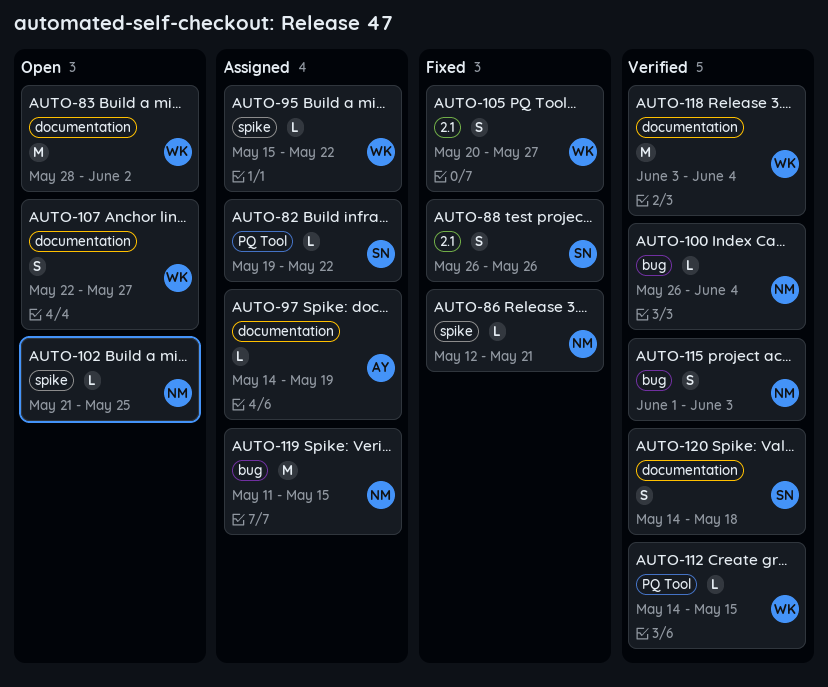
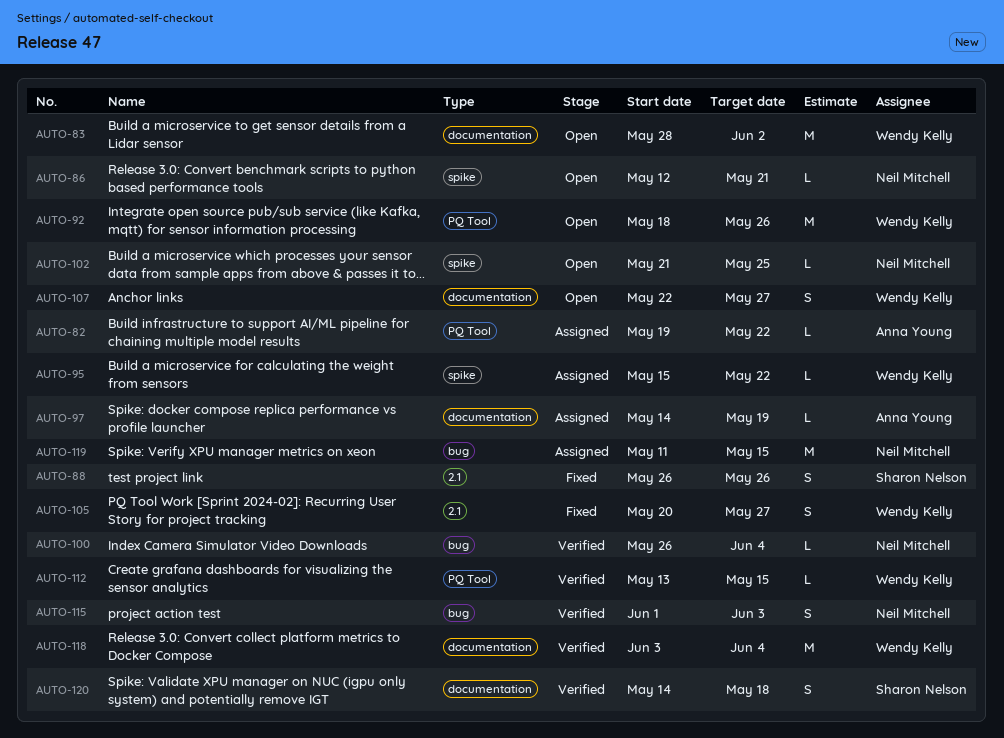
AUTO-82, owner: Sharon Nelson -> Anna Young
AUTO-86, status: Fixed -> Open
AUTO-92: none -> present
AUTO-112, start: May 14 -> May 13

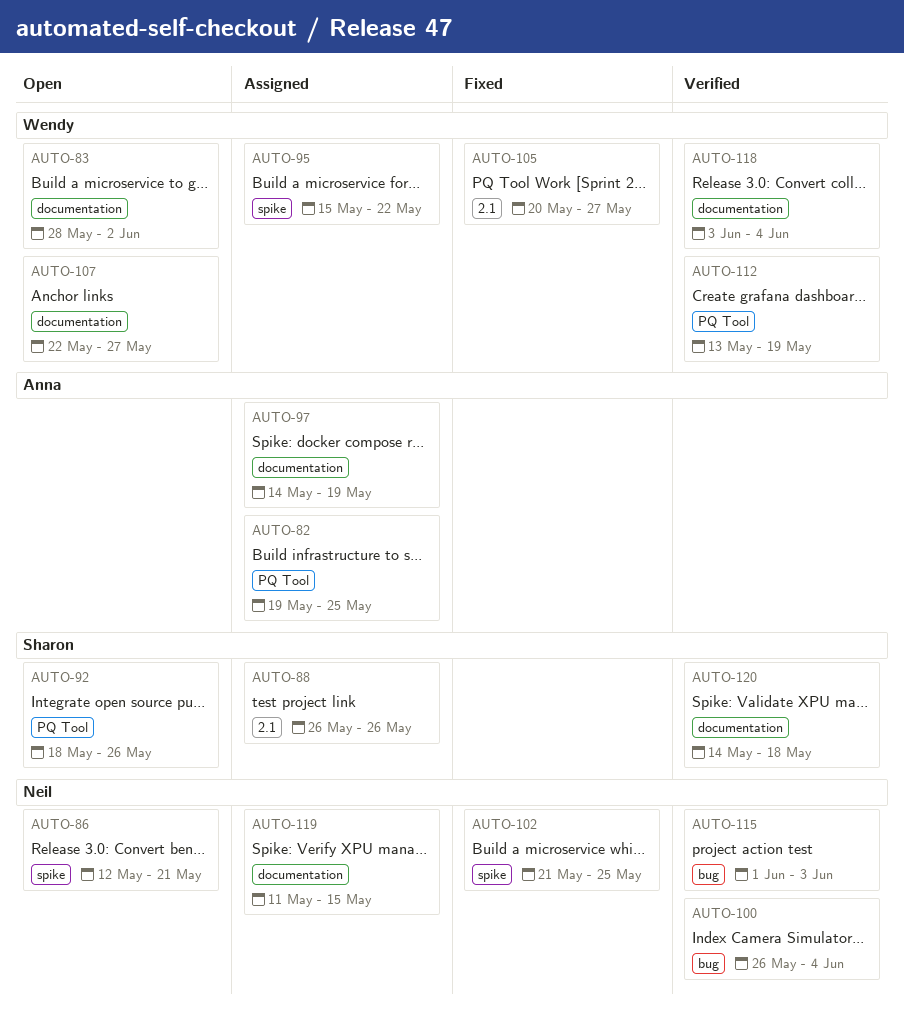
AUTO-82, due: May 22 -> May 25
AUTO-88, status: Fixed -> Assigned
AUTO-92, owner: Wendy Kelly -> Sharon Nelson
AUTO-102, status: Open -> Fixed
AUTO-112, due: May 15 -> May 19
AUTO-119, label: bug -> documentation

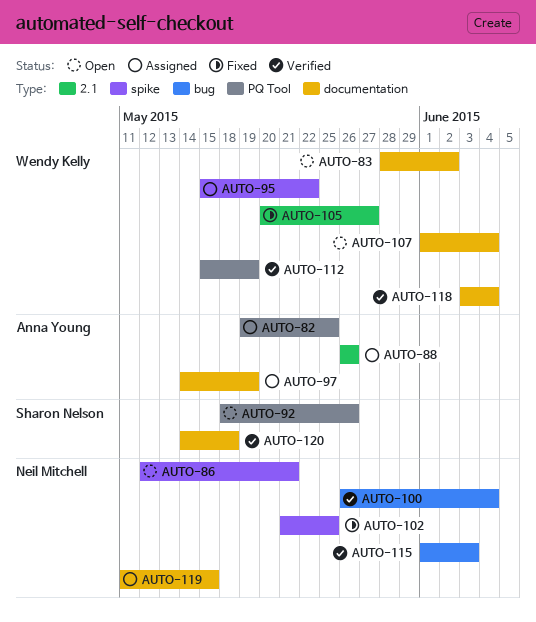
AUTO-88, owner: Sharon Nelson -> Anna Young
AUTO-107, start: May 22 -> Jun 1
AUTO-107, due: May 27 -> Jun 4
AUTO-112, start: May 13 -> May 15

